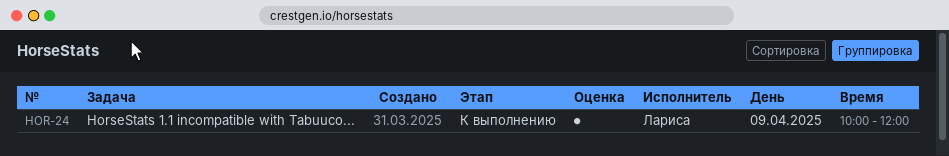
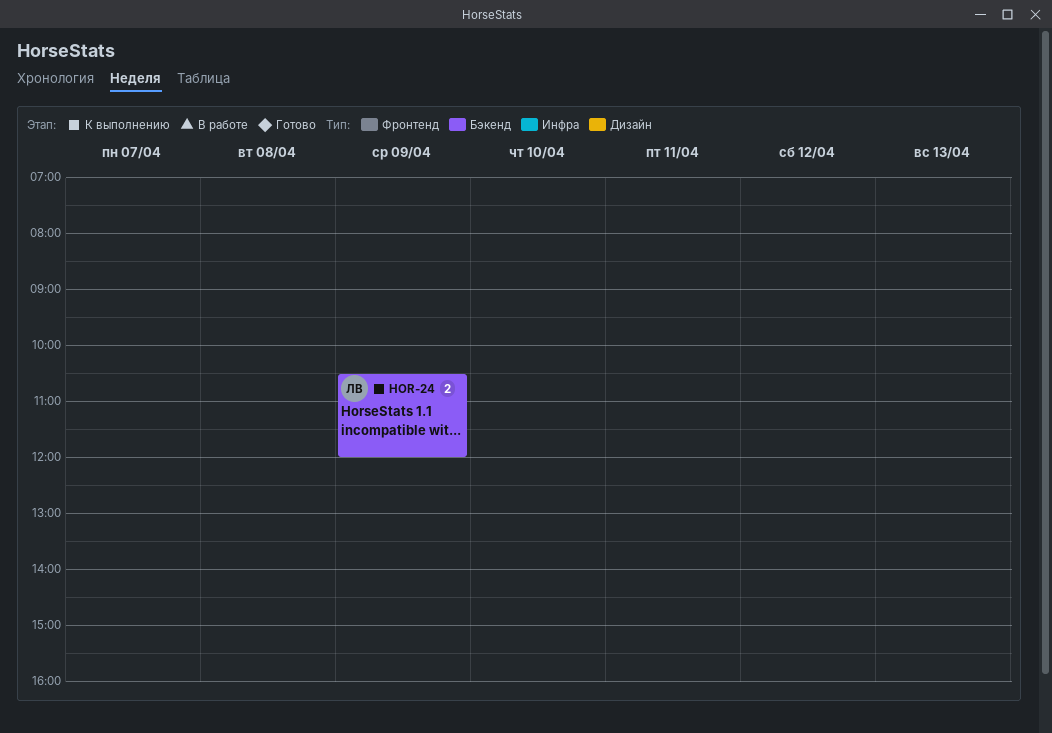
HOR-24, estimate: 1 -> 2
HOR-24, begins: 10:00 -> 10:30

